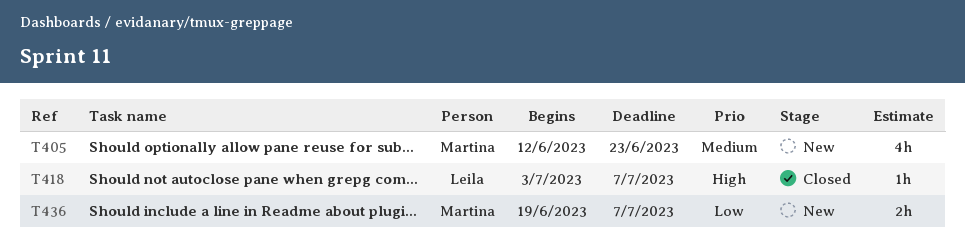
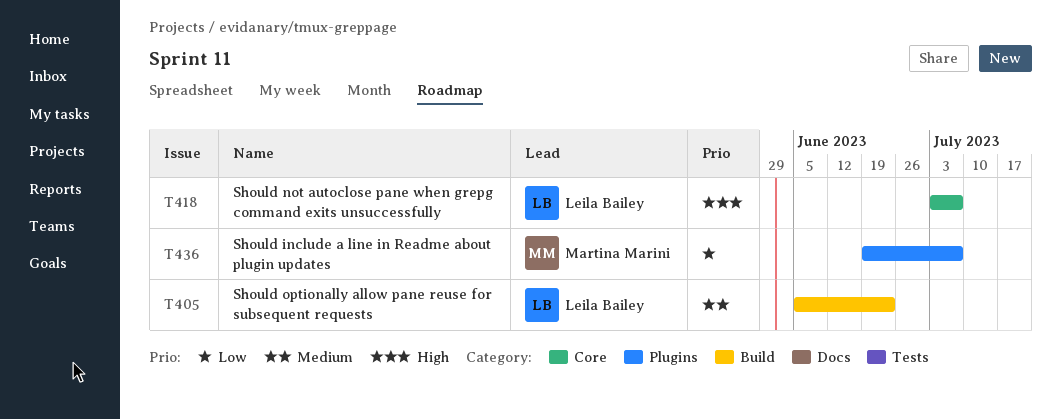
T405, owner: Martina Marini -> Leila Bailey
T405, start: Jun 12 -> Jun 5

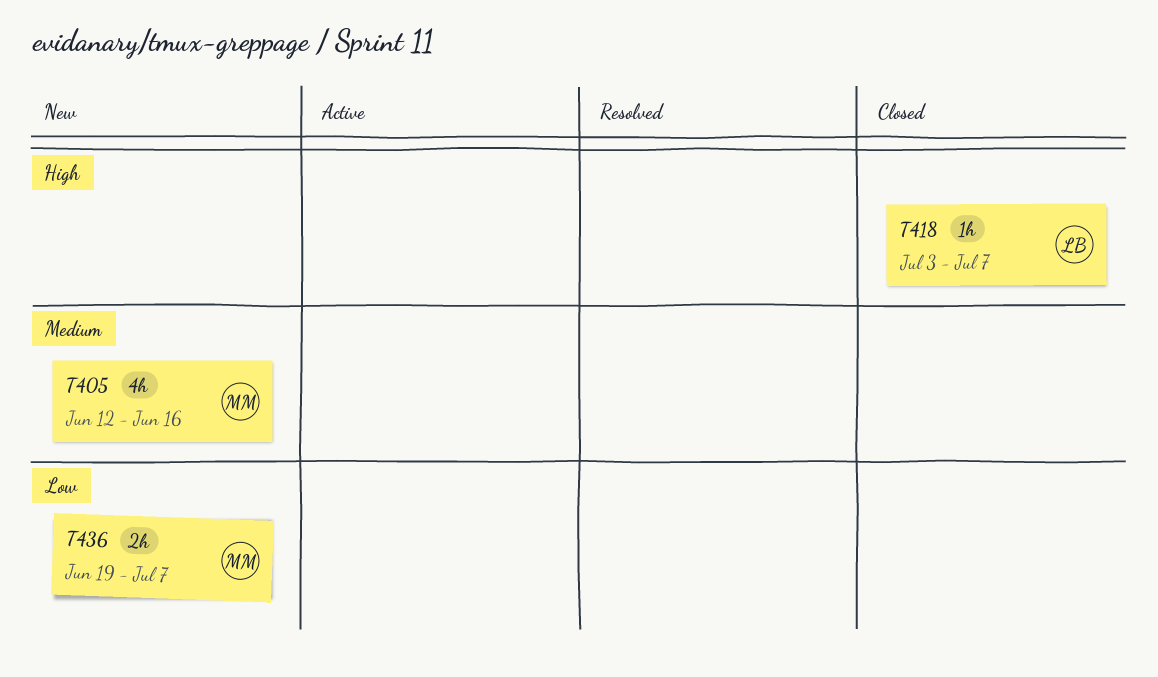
T405, owner: Leila Bailey -> Martina Marini
T405, start: Jun 5 -> Jun 12
T405, due: Jun 23 -> Jun 16

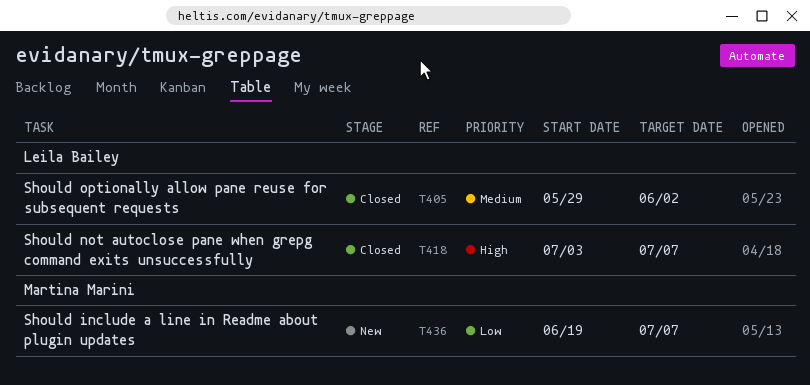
T405, status: New -> Closed
T405, owner: Martina Marini -> Leila Bailey
T405, start: Jun 12 -> May 29
T405, due: Jun 16 -> Jun 2

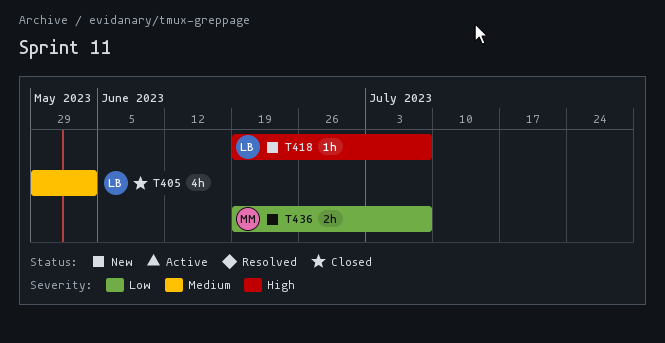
T418, status: Closed -> New
T418, start: Jul 3 -> Jun 19

